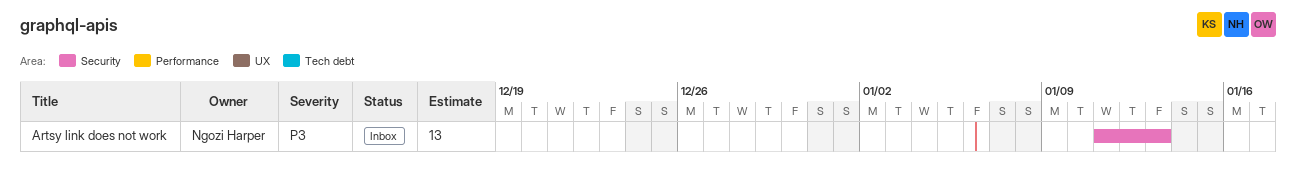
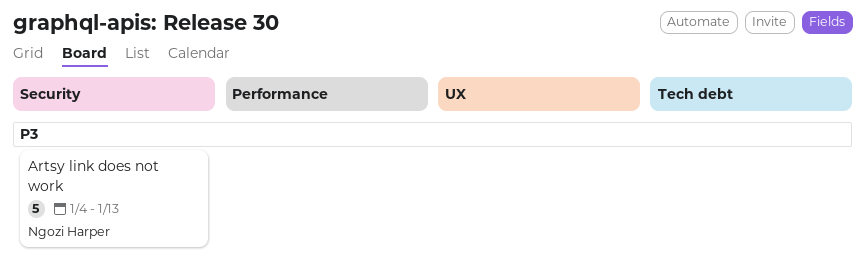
Artsy link does not work, estimate: 13 -> 5
Artsy link does not work, start: Jan 11 -> Jan 4

